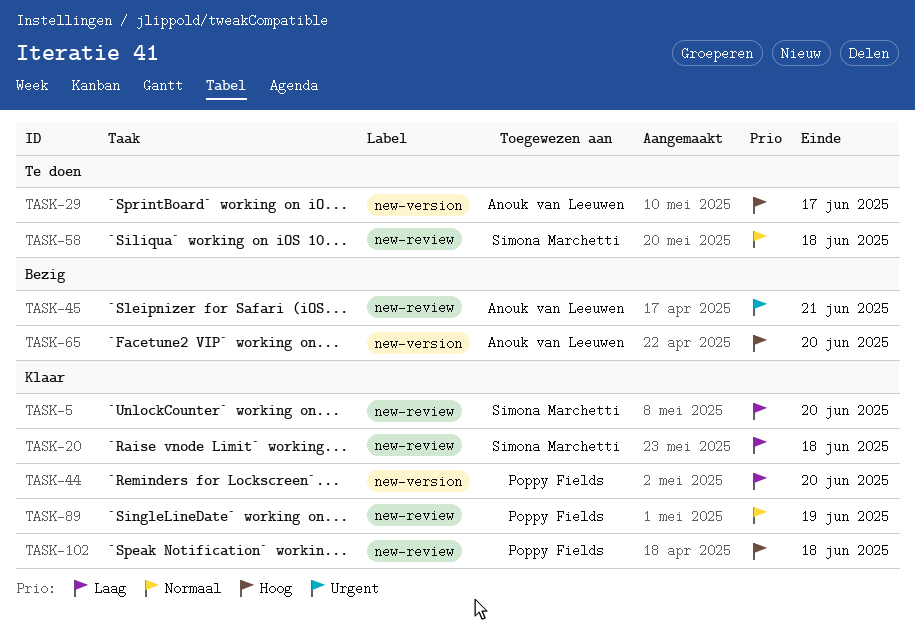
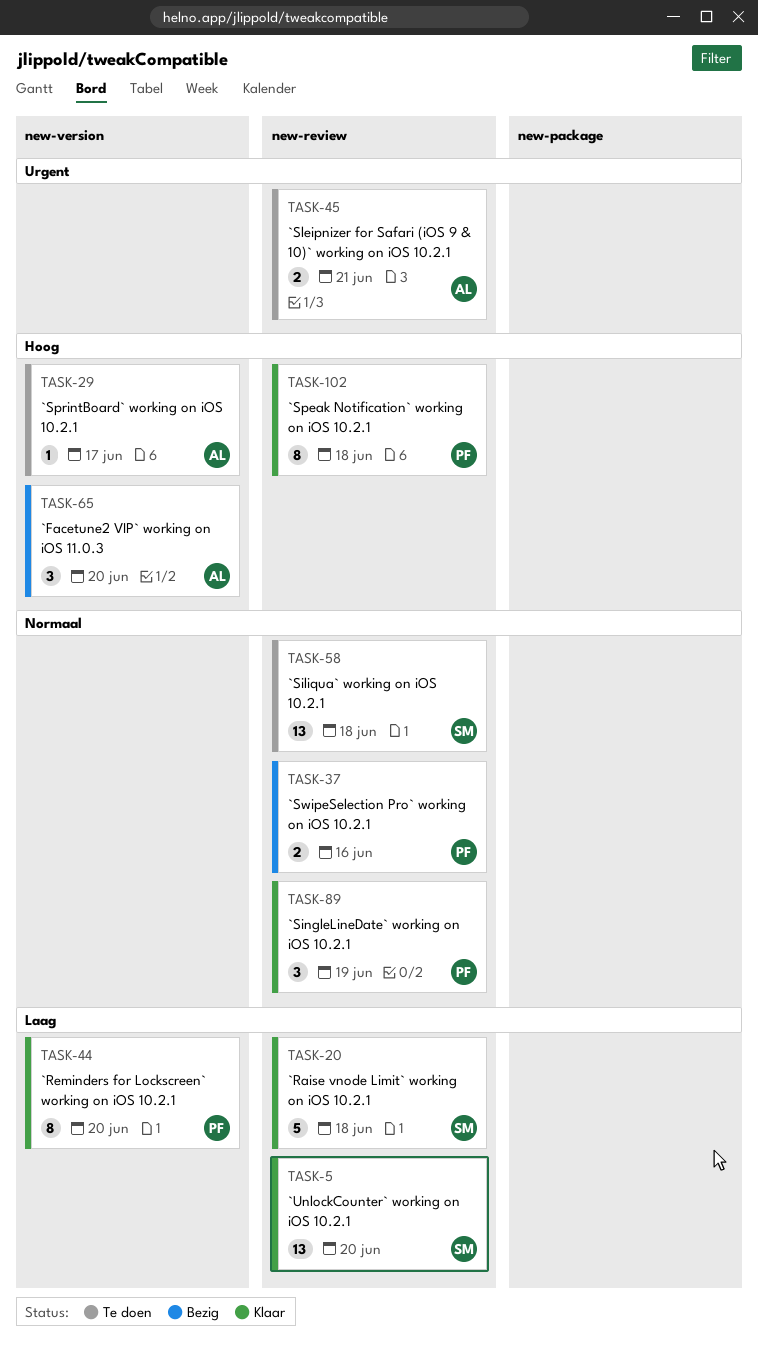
TASK-37: none -> present
TASK-45, status: Bezig -> Te doen

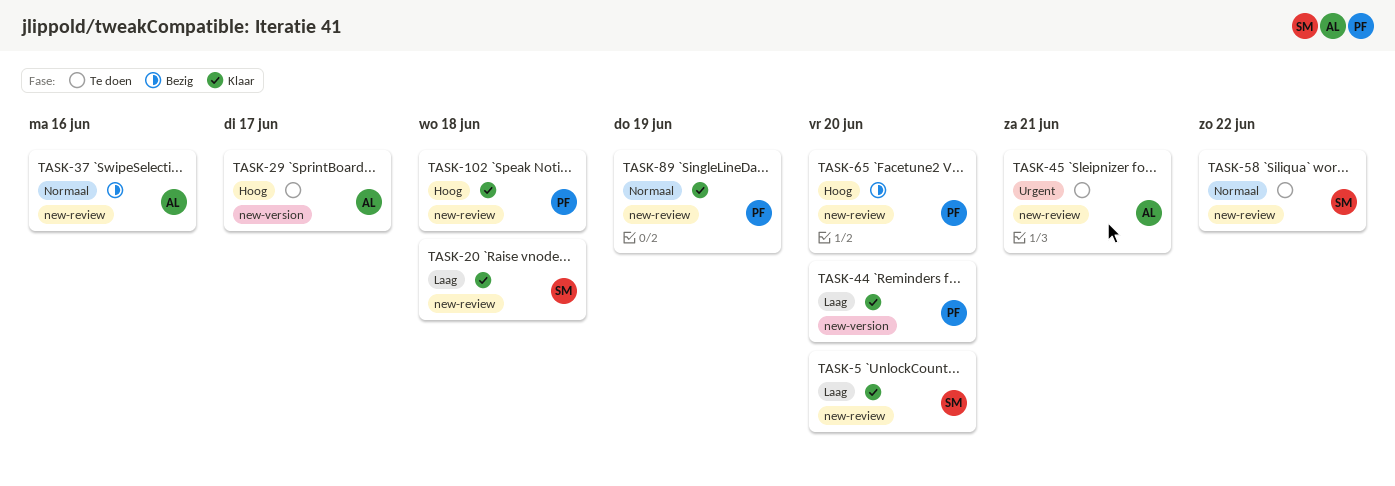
TASK-37, owner: PF -> AL
TASK-58, due: Jun 18 -> Jun 22
TASK-65, owner: AL -> PF
TASK-65, label: new-version -> new-review

